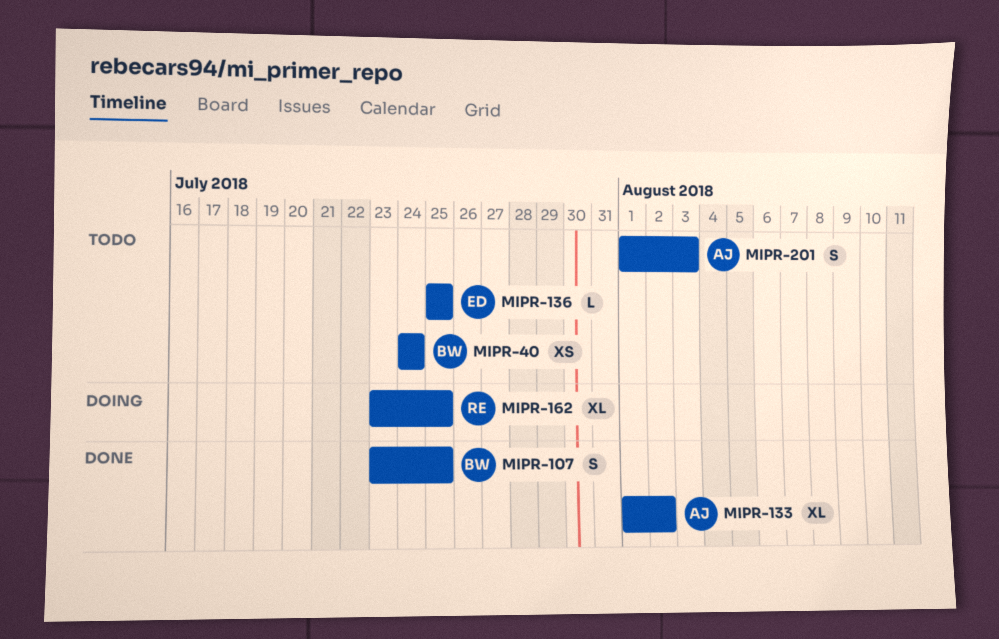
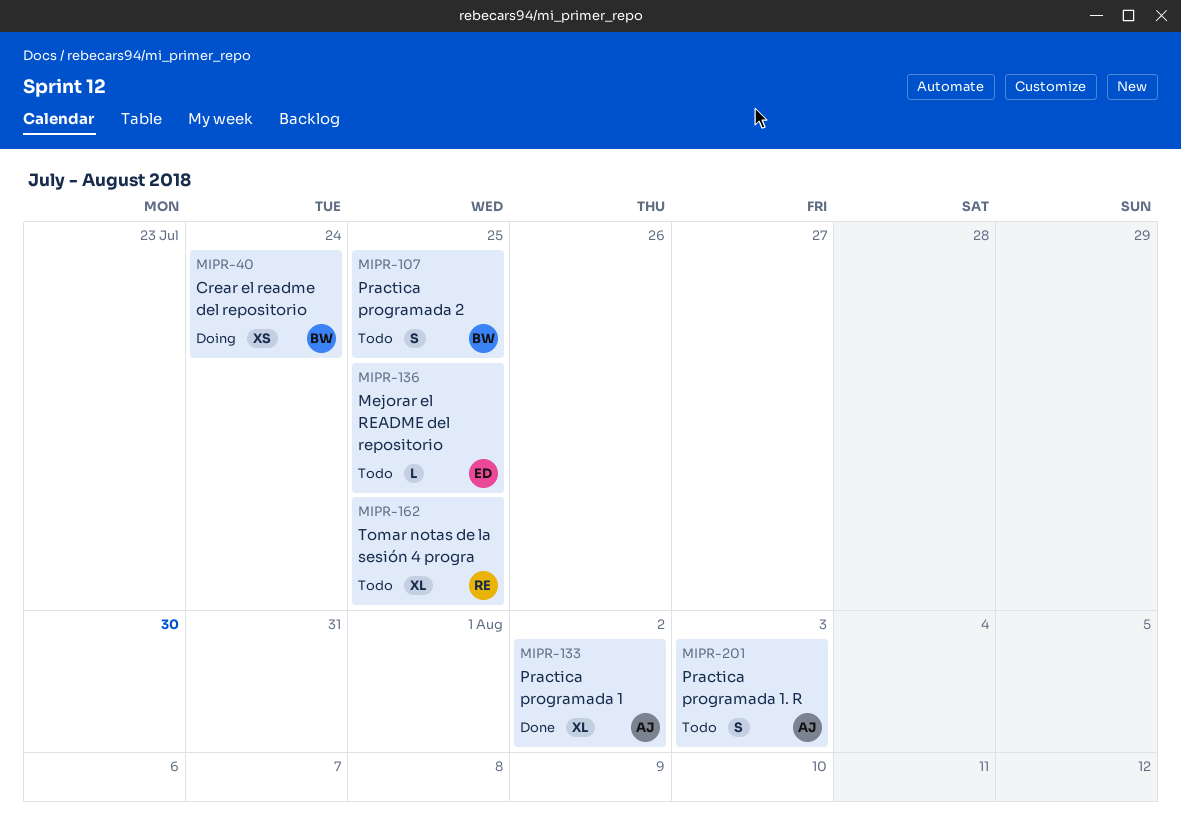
MIPR-40, status: Todo -> Doing
MIPR-107, status: Done -> Todo
MIPR-162, status: Doing -> Todo

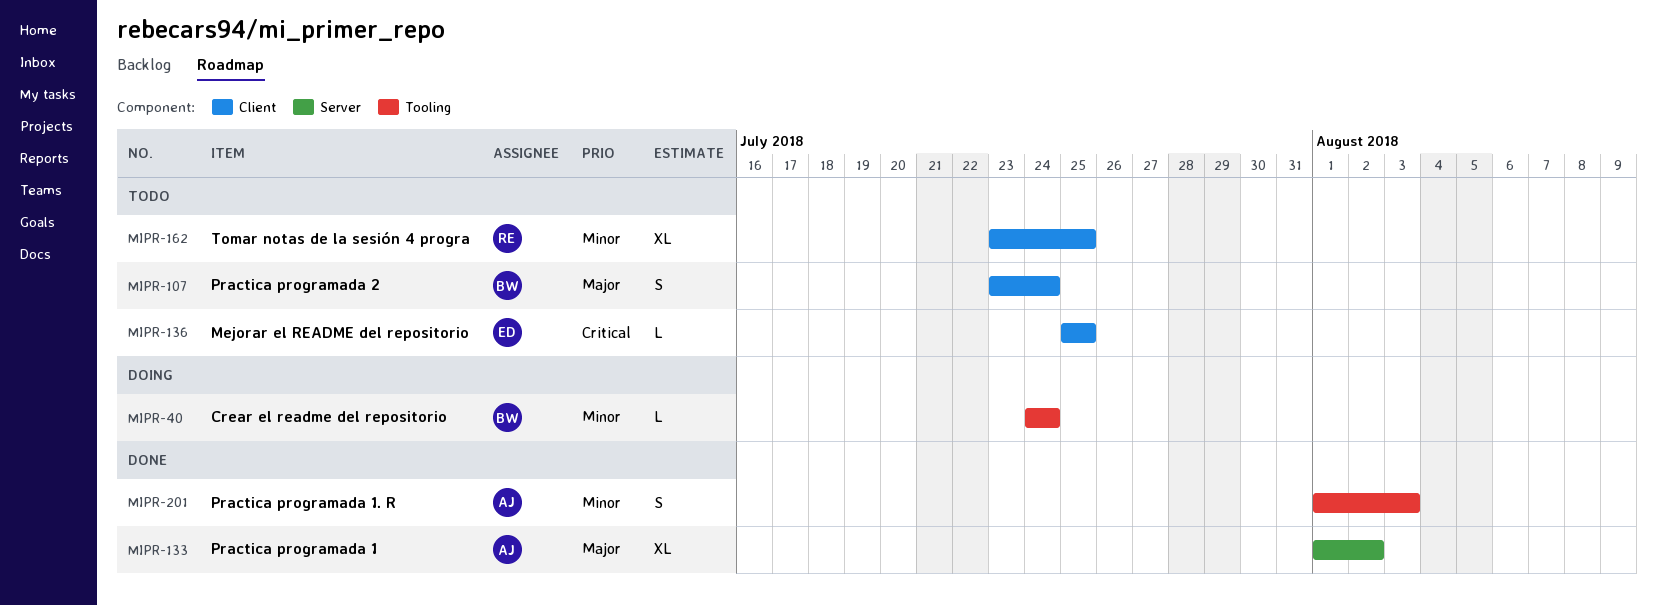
MIPR-40, estimate: XS -> L
MIPR-107, due: Jul 25 -> Jul 24
MIPR-201, status: Todo -> Done

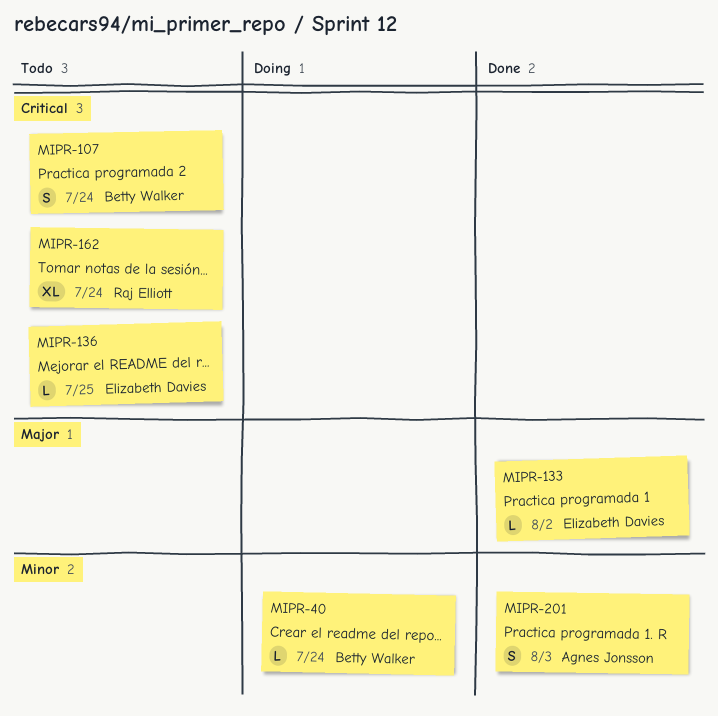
MIPR-107, priority: Major -> Critical
MIPR-133, owner: Agnes Jonsson -> Elizabeth Davies
MIPR-133, estimate: XL -> L
MIPR-162, priority: Minor -> Critical
MIPR-162, due: Jul 25 -> Jul 24

